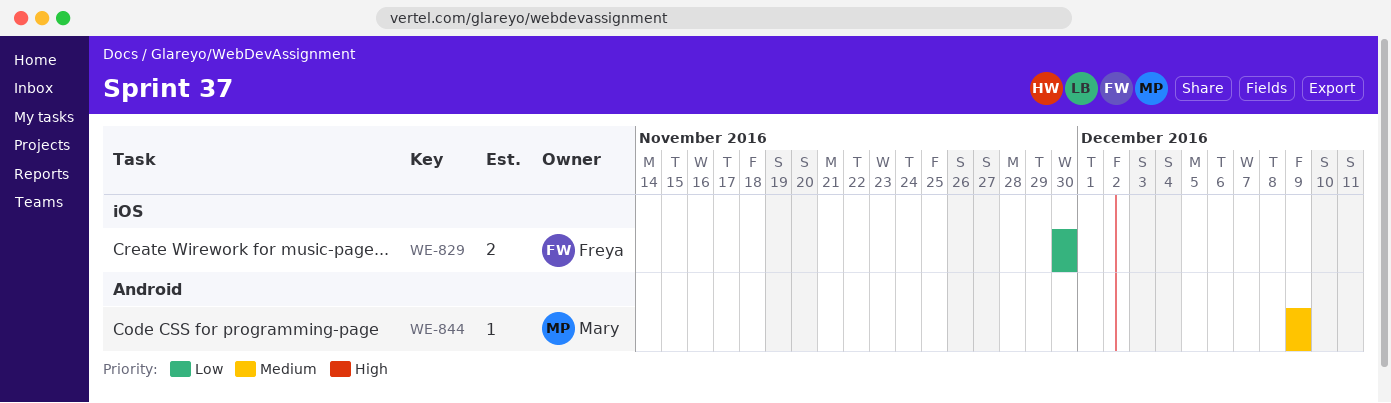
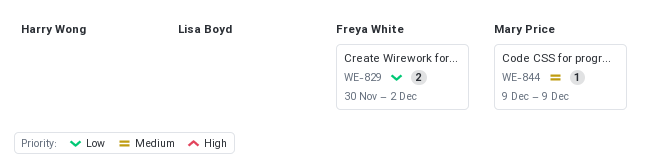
WE-829, due: Nov 30 -> Dec 2

